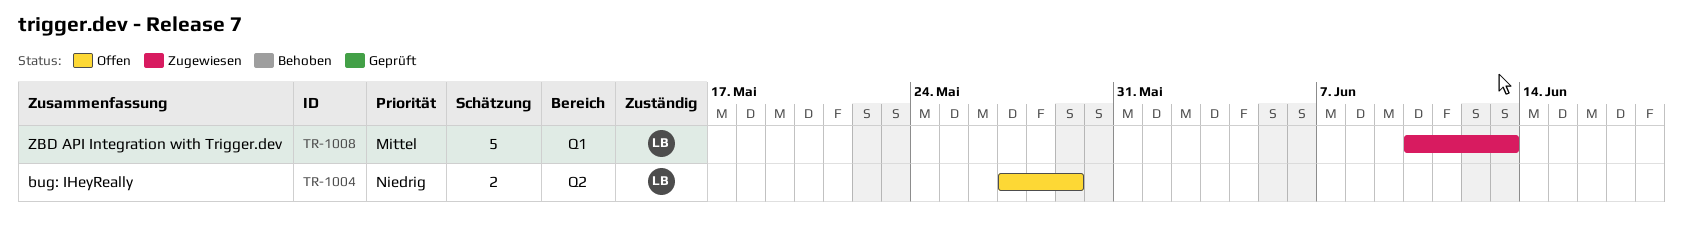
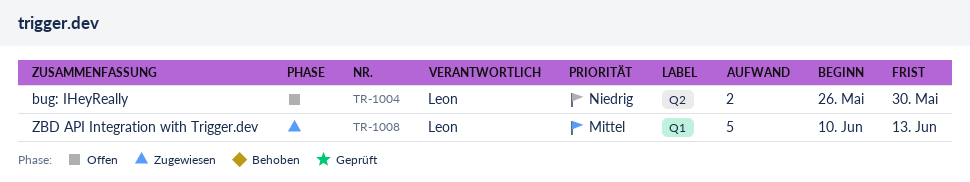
TR-1004, start: May 27 -> May 26
TR-1004, due: May 29 -> May 30

